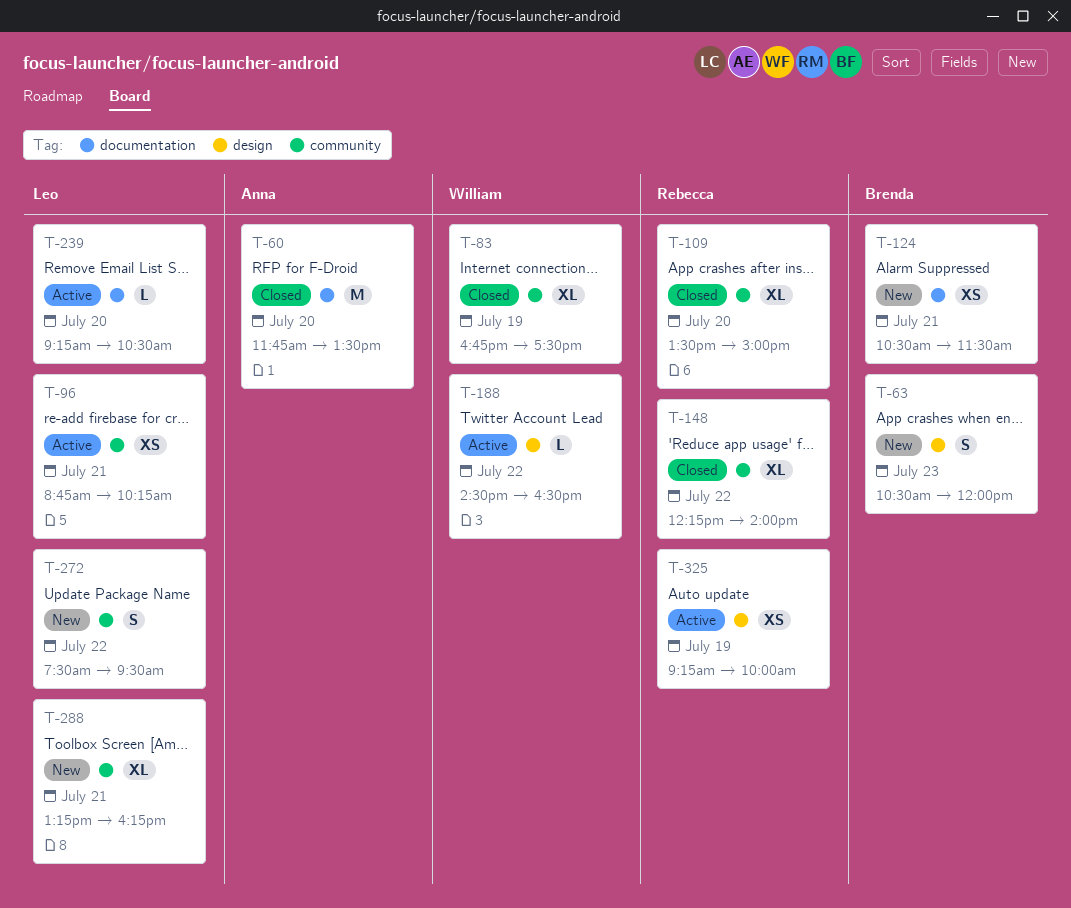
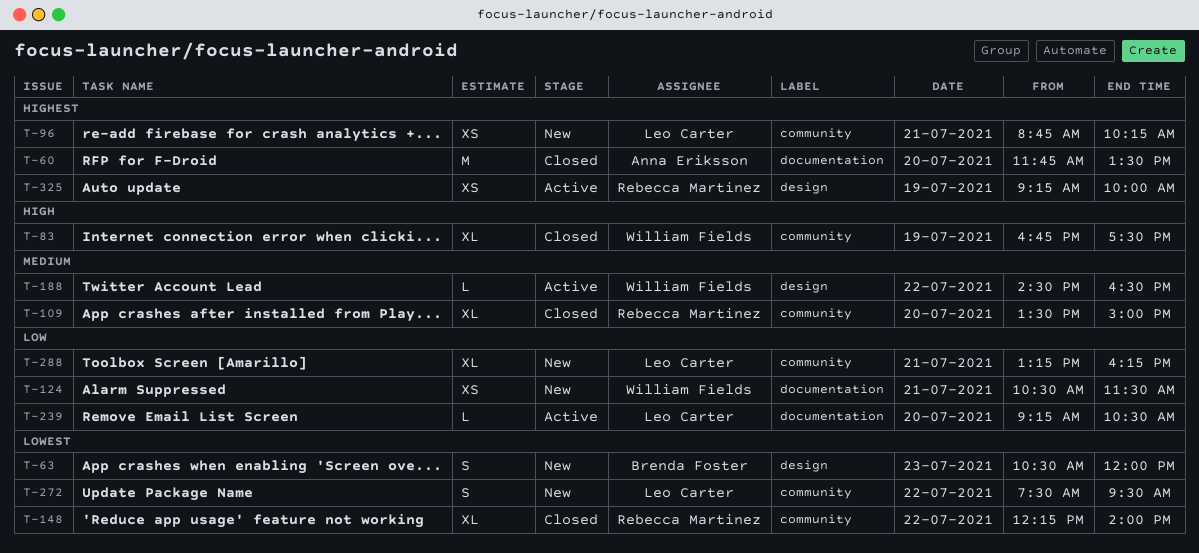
T-96, status: Active -> New
T-124, owner: Brenda Foster -> William Fields

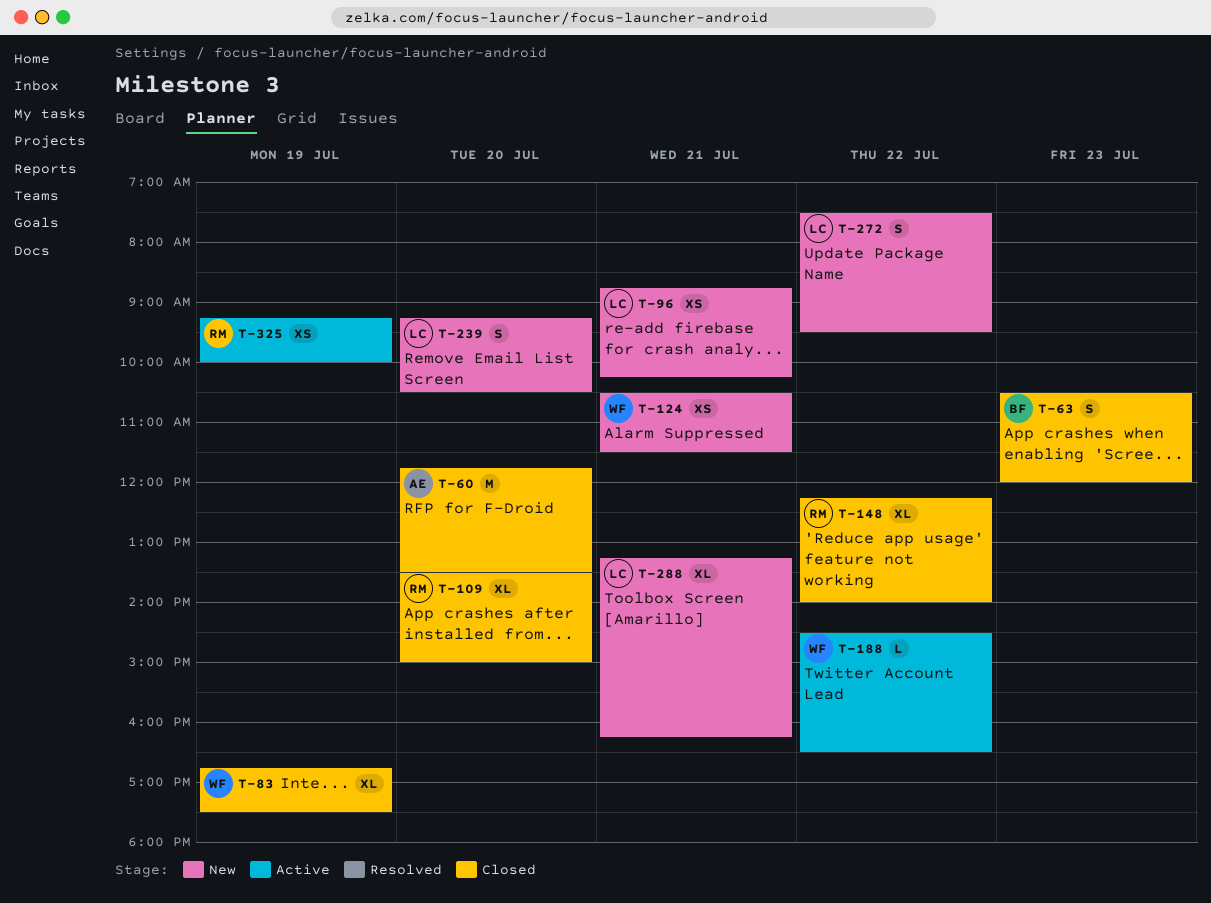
T-63, status: New -> Closed
T-239, status: Active -> New
T-239, estimate: L -> S

